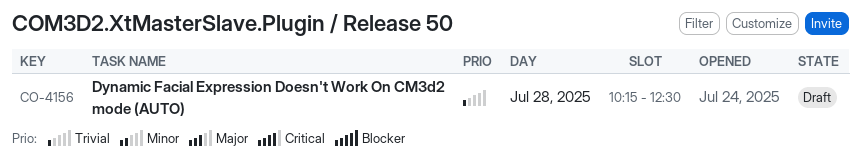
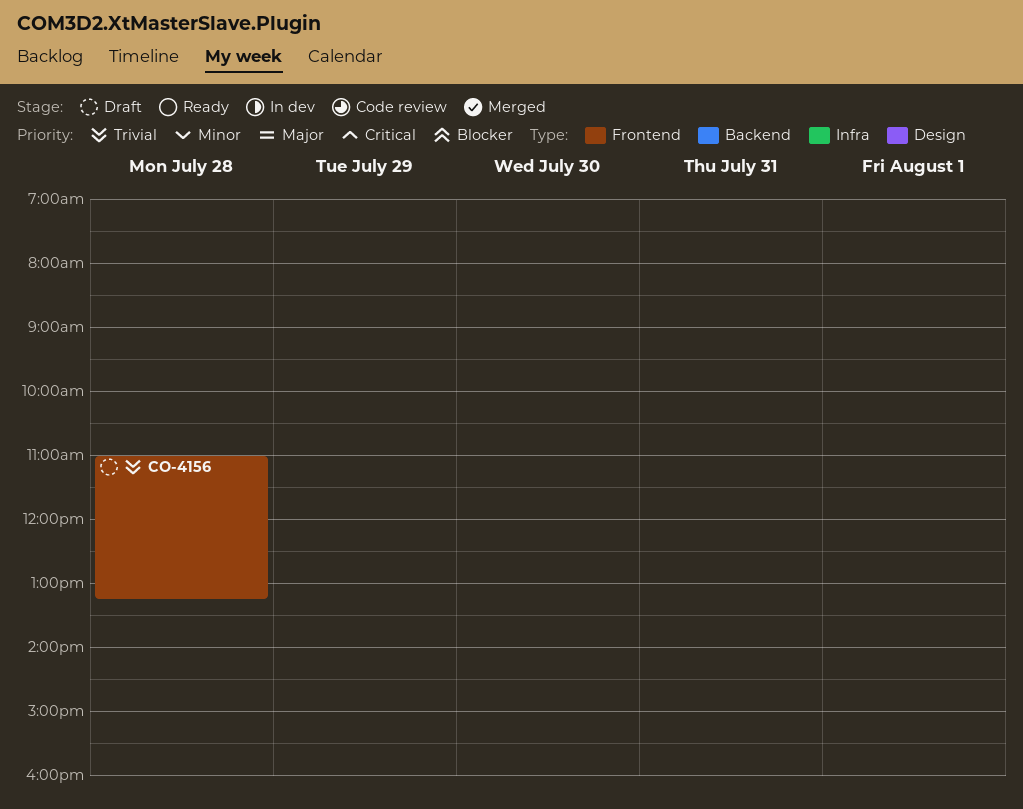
CO-4156, begins: 10:15 -> 11:00
CO-4156, ends: 12:30 -> 13:15

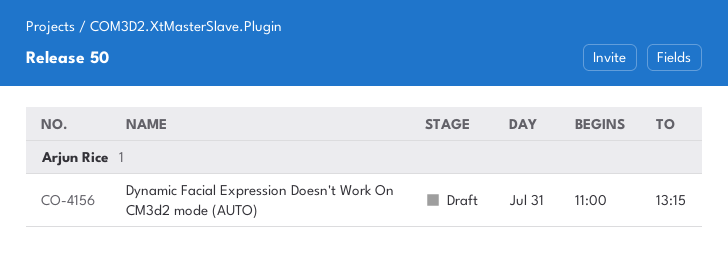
CO-4156, day: Jul 28 -> Jul 31

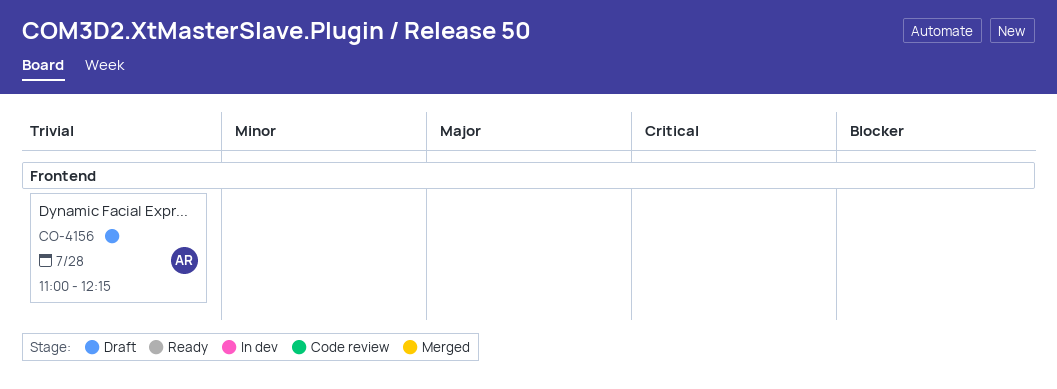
CO-4156, day: Jul 31 -> Jul 28
CO-4156, ends: 13:15 -> 12:15

